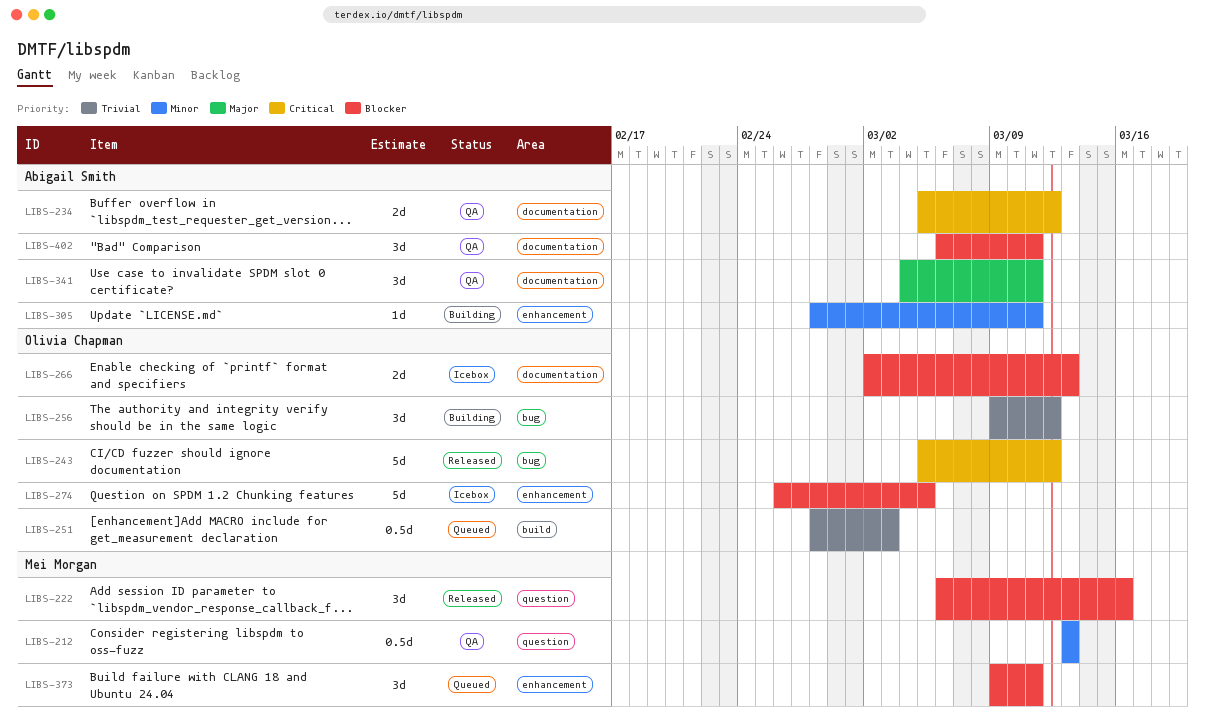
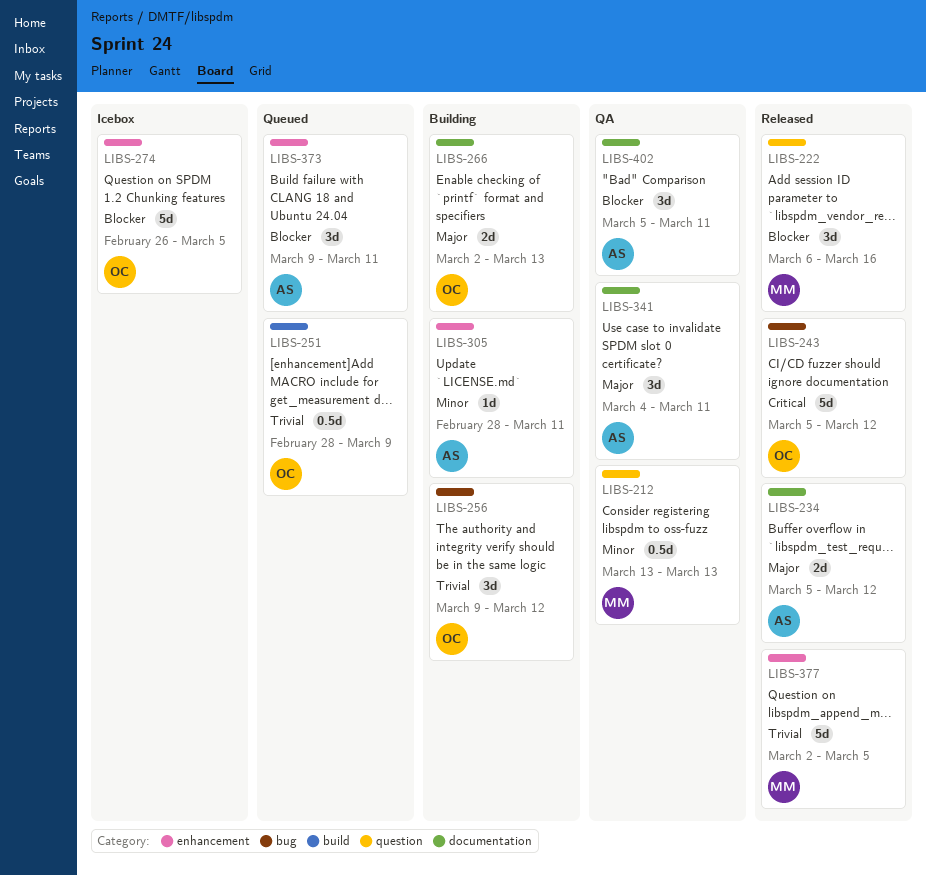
LIBS-234, status: QA -> Released
LIBS-234, priority: Critical -> Major
LIBS-251, due: Mar 3 -> Mar 9
LIBS-266, status: Icebox -> Building
LIBS-266, priority: Blocker -> Major
LIBS-373, owner: Mei Morgan -> Abigail Smith
LIBS-377: none -> present
LIBS-402, start: Mar 6 -> Mar 5

